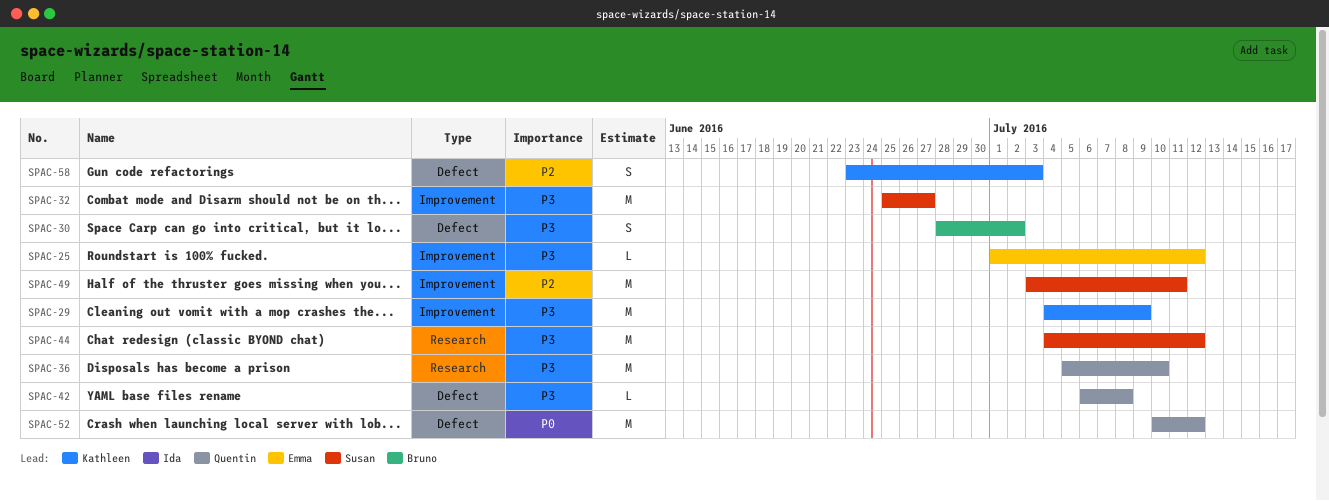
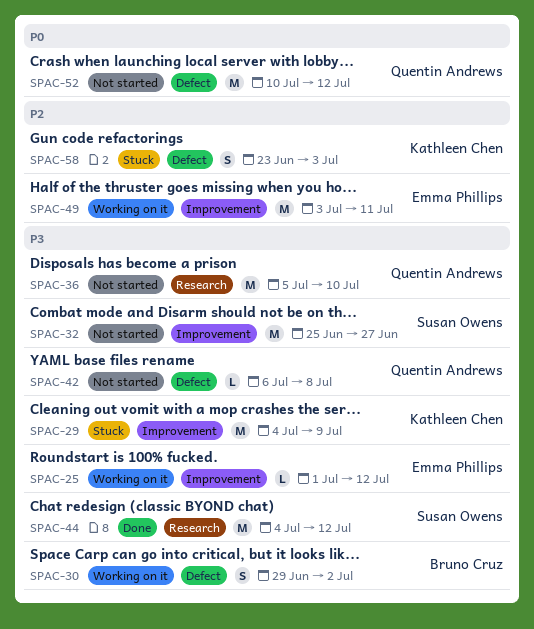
SPAC-30, start: Jun 28 -> Jun 29
SPAC-49, owner: Susan Owens -> Emma Phillips

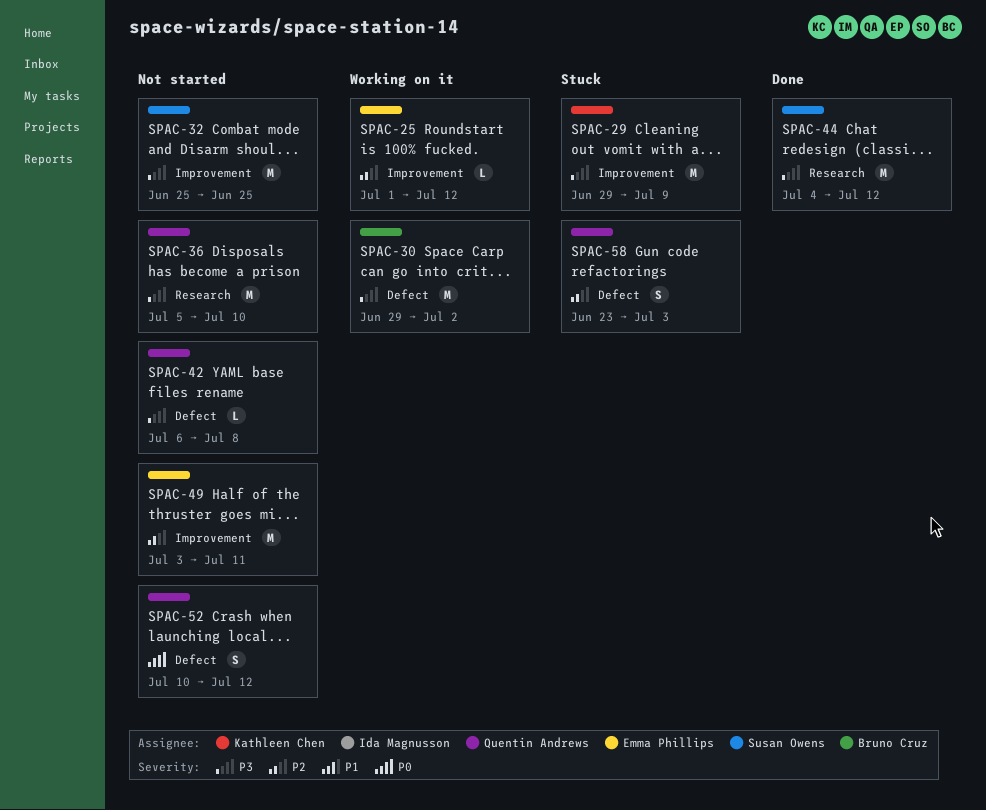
SPAC-25, priority: P3 -> P2
SPAC-29, start: Jul 4 -> Jun 29
SPAC-30, estimate: S -> M
SPAC-32, due: Jun 27 -> Jun 25
SPAC-49, status: Working on it -> Not started
SPAC-52, estimate: M -> S
SPAC-58, owner: Kathleen Chen -> Quentin Andrews

